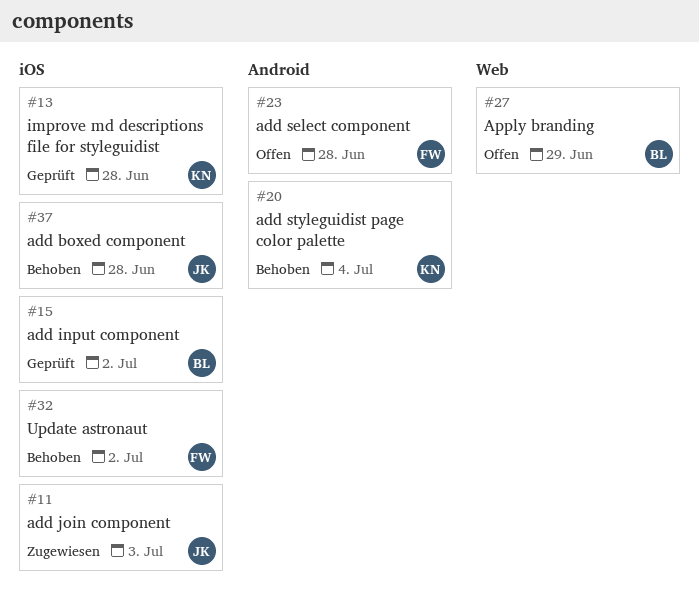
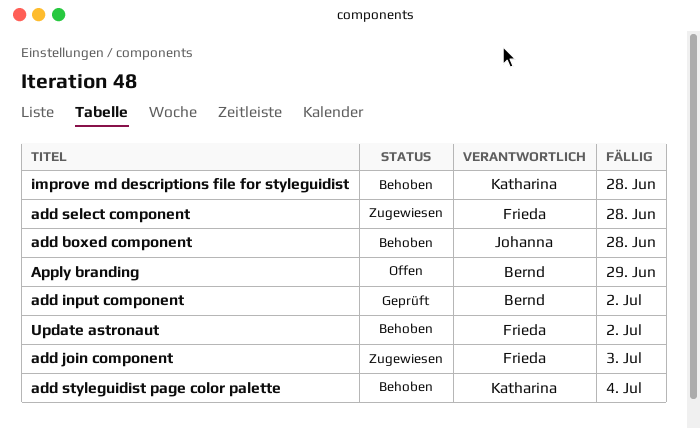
add join component, owner: Johanna -> Frieda
add select component, status: Offen -> Zugewiesen
improve md descriptions file for styleguidist, status: Geprüft -> Behoben

